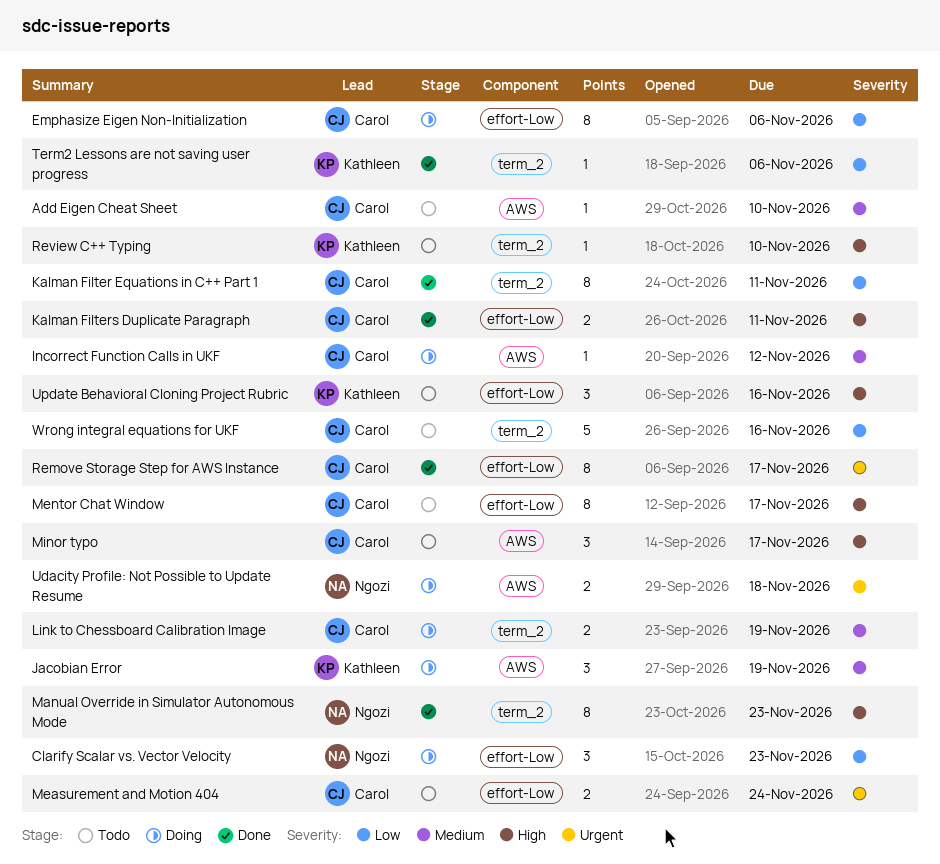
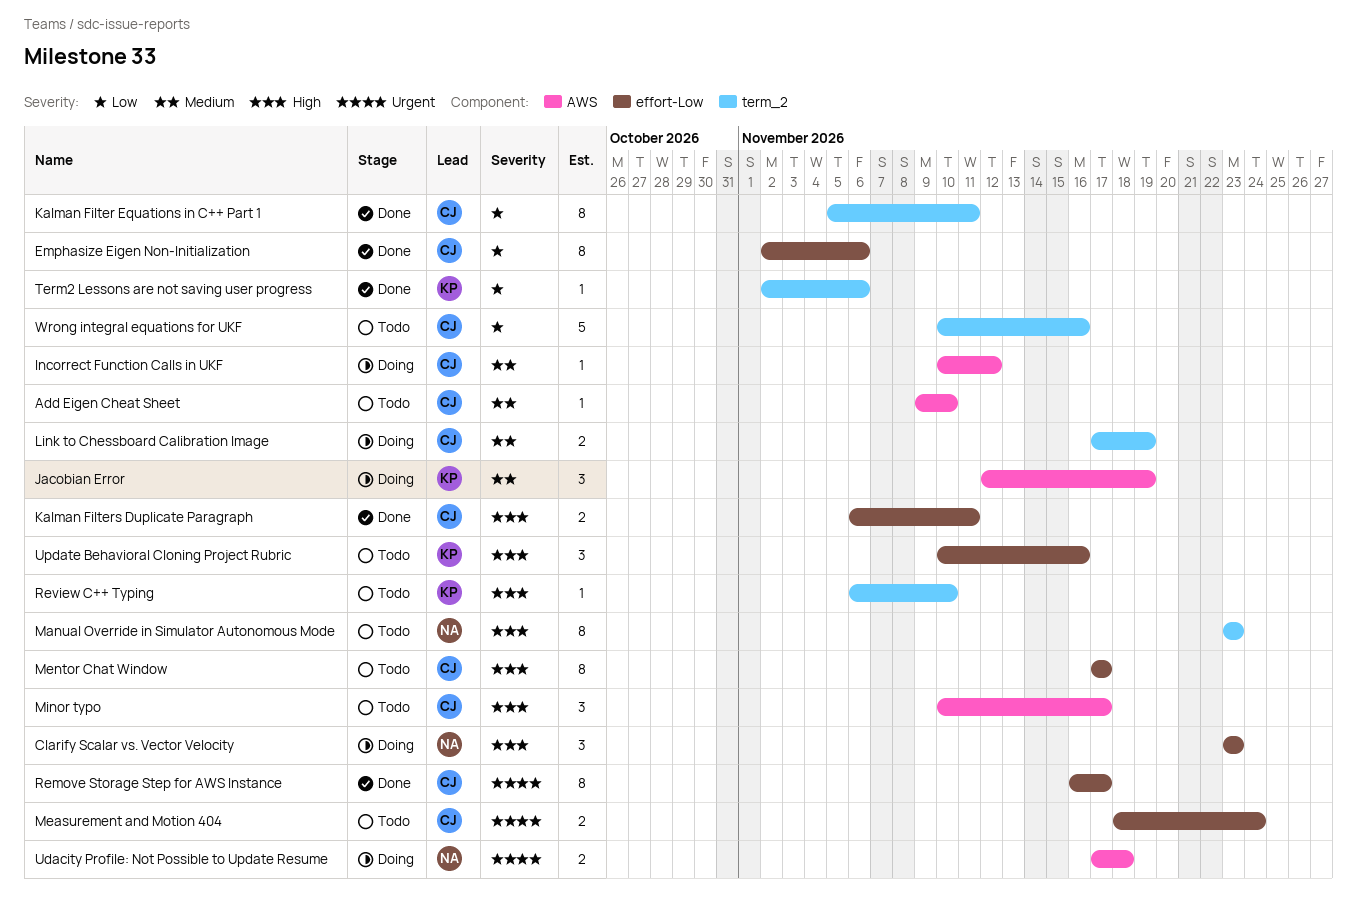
Clarify Scalar vs. Vector Velocity, priority: Low -> High
Emphasize Eigen Non-Initialization, status: Doing -> Done
Manual Override in Simulator Autonomous Mode, status: Done -> Todo

